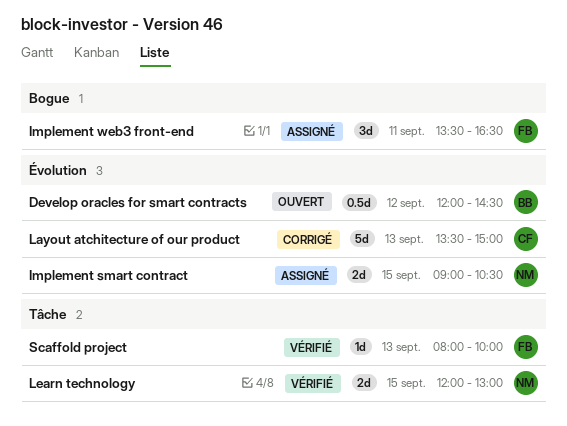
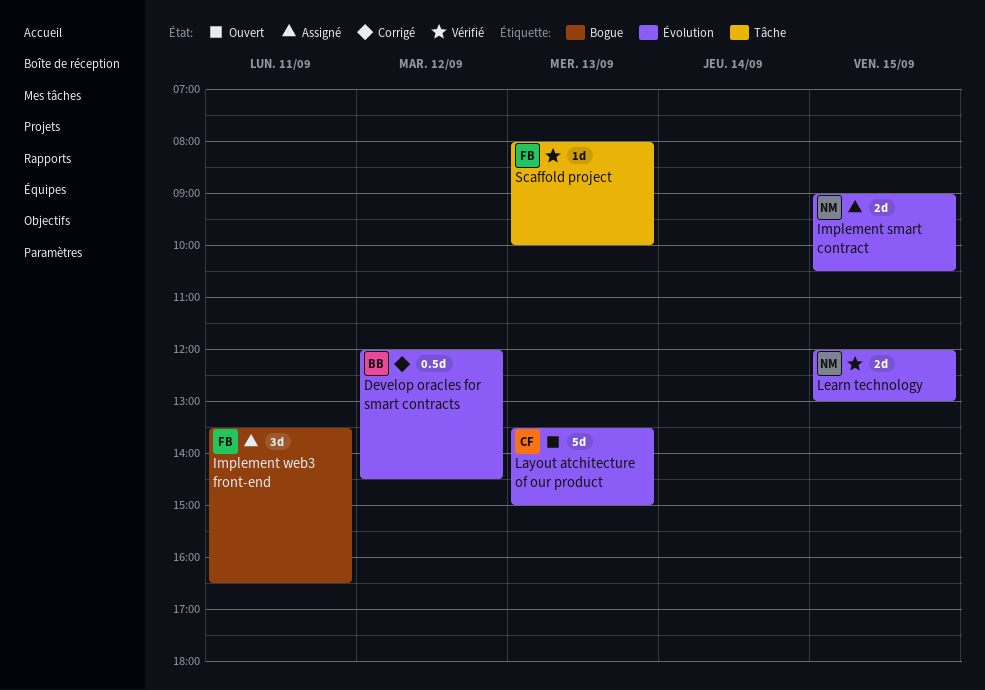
Develop oracles for smart contracts, status: Ouvert -> Corrigé
Layout atchitecture of our product, status: Corrigé -> Ouvert
Learn technology, label: Tâche -> Évolution

